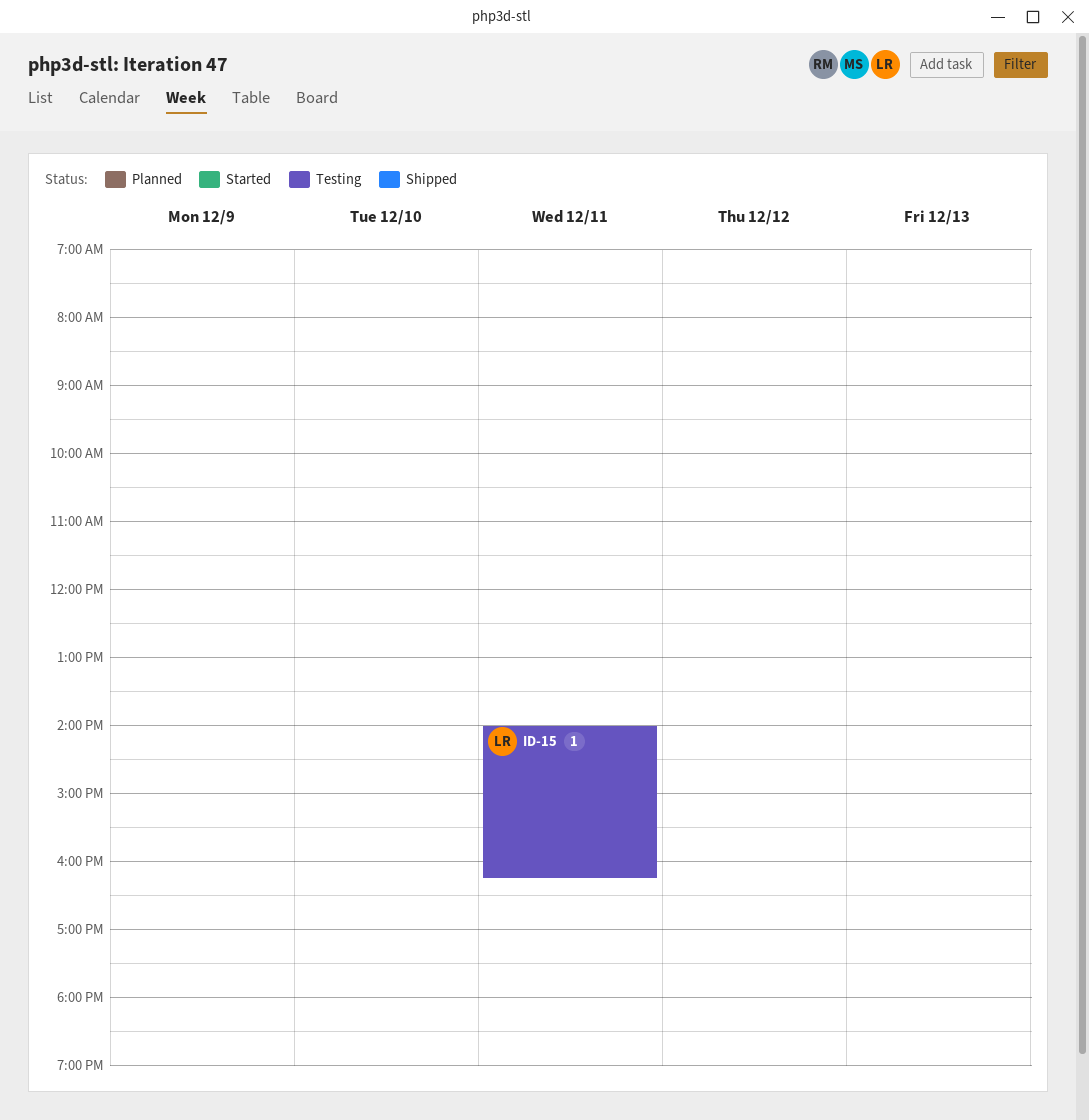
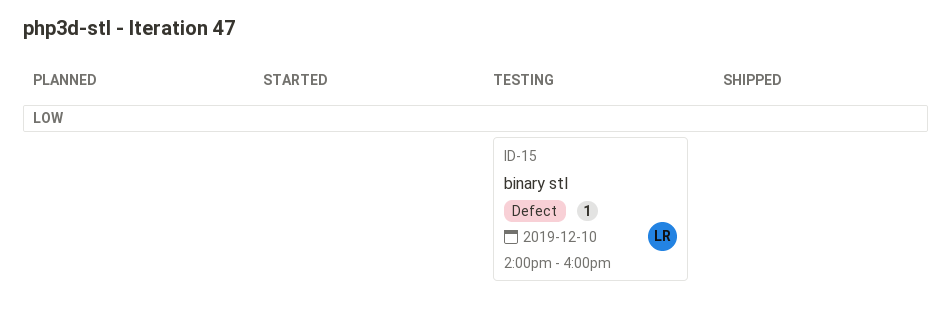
ID-15, day: Dec 11 -> Dec 10
ID-15, ends: 16:15 -> 16:00

